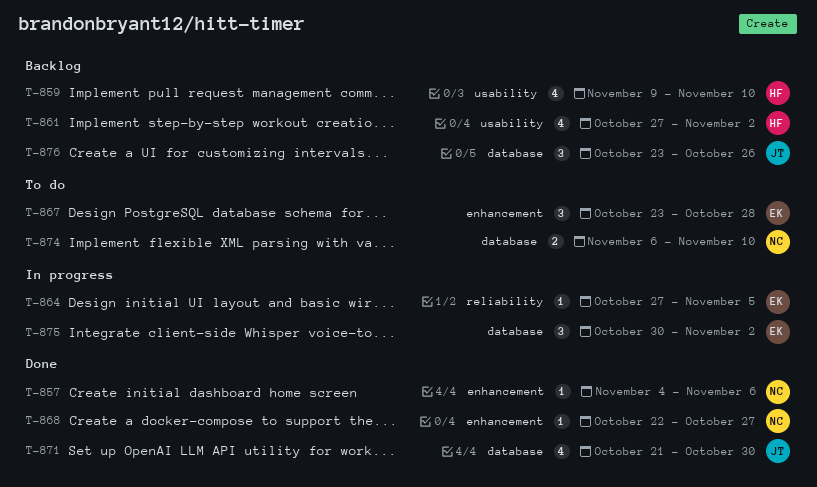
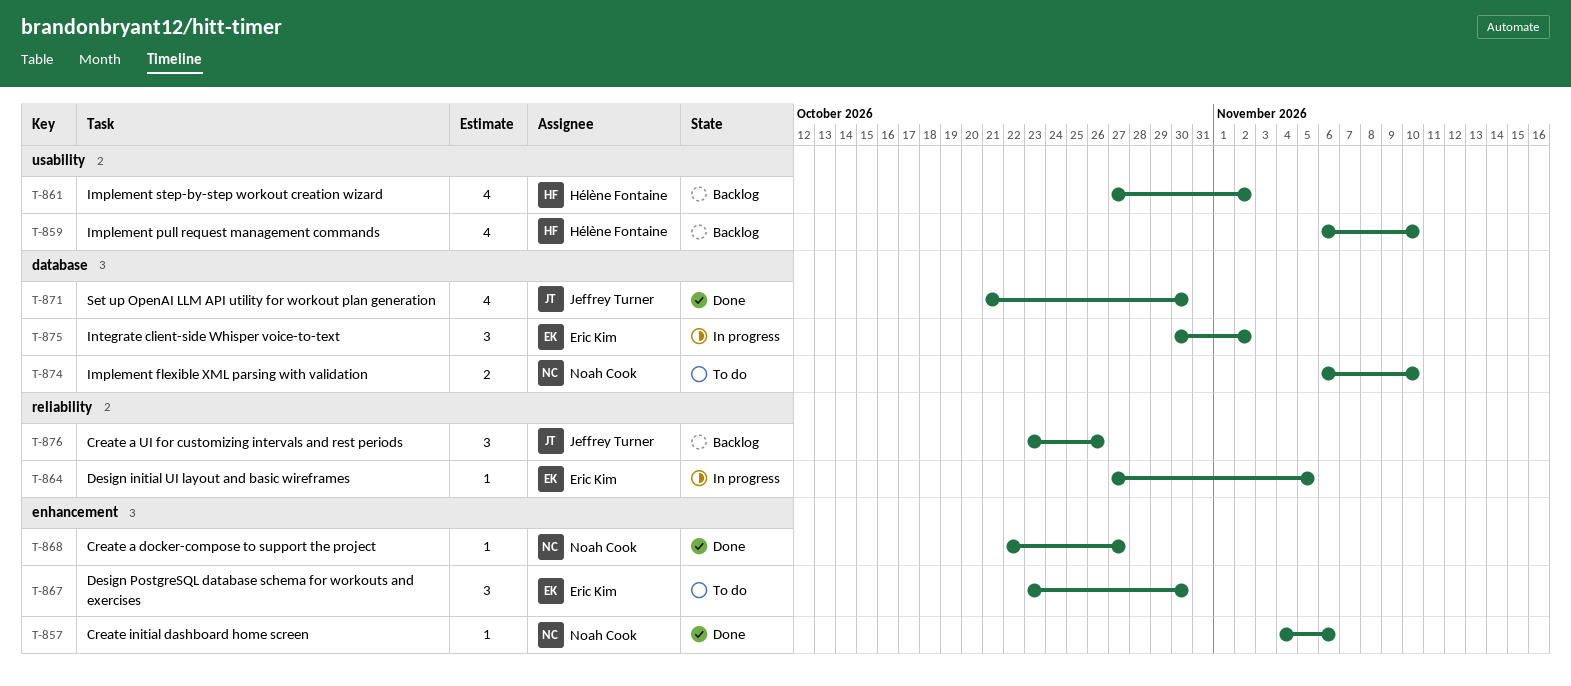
T-859, start: Nov 9 -> Nov 6
T-867, due: Oct 28 -> Oct 30
T-876, label: database -> reliability

